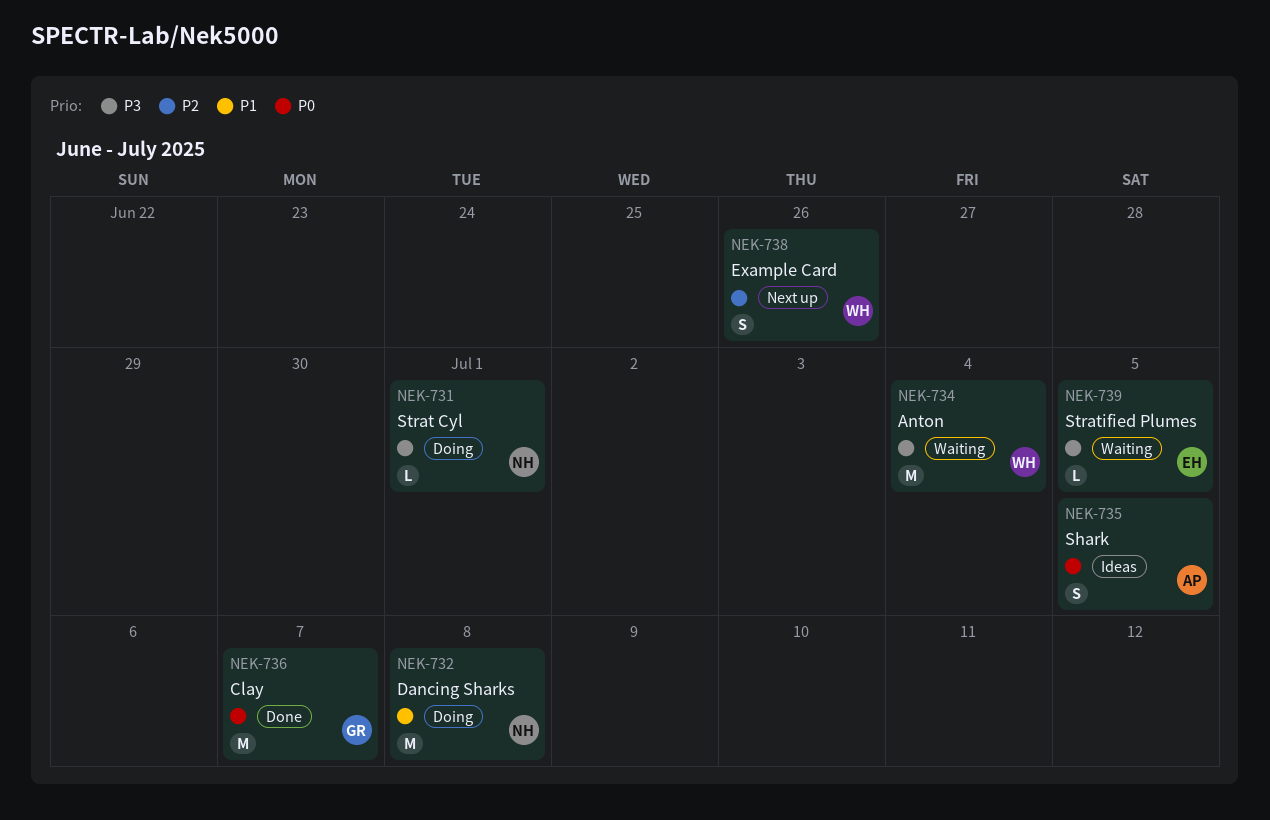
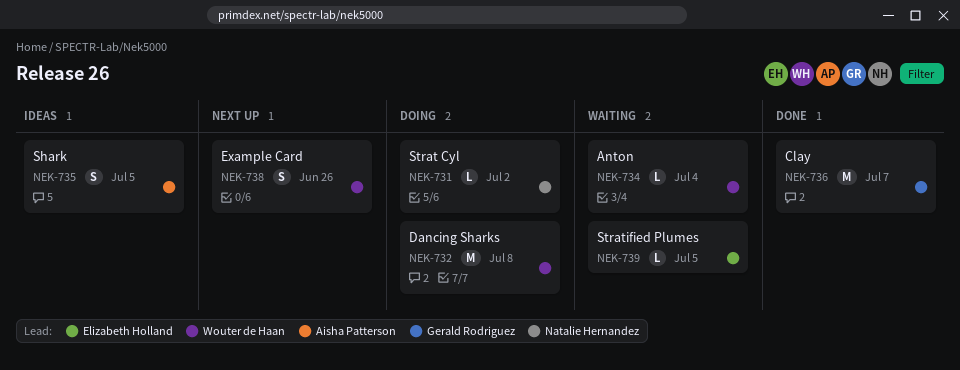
NEK-731, due: Jul 1 -> Jul 2
NEK-732, owner: Natalie Hernandez -> Wouter de Haan
NEK-734, estimate: M -> L

